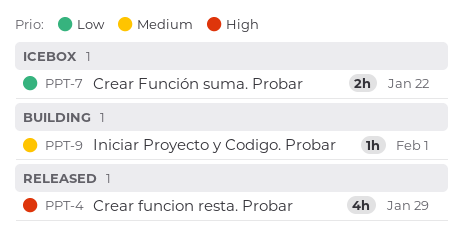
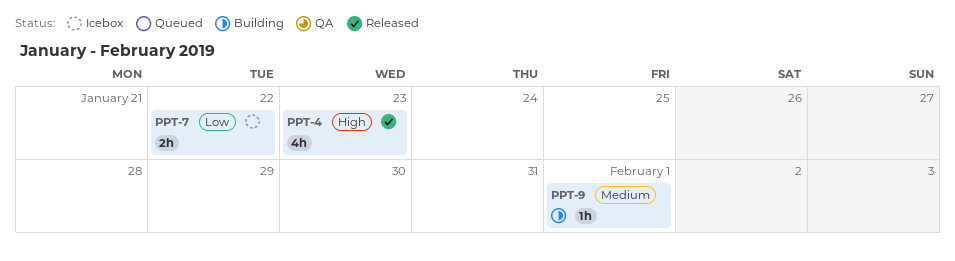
PPT-4, due: Jan 29 -> Jan 23

